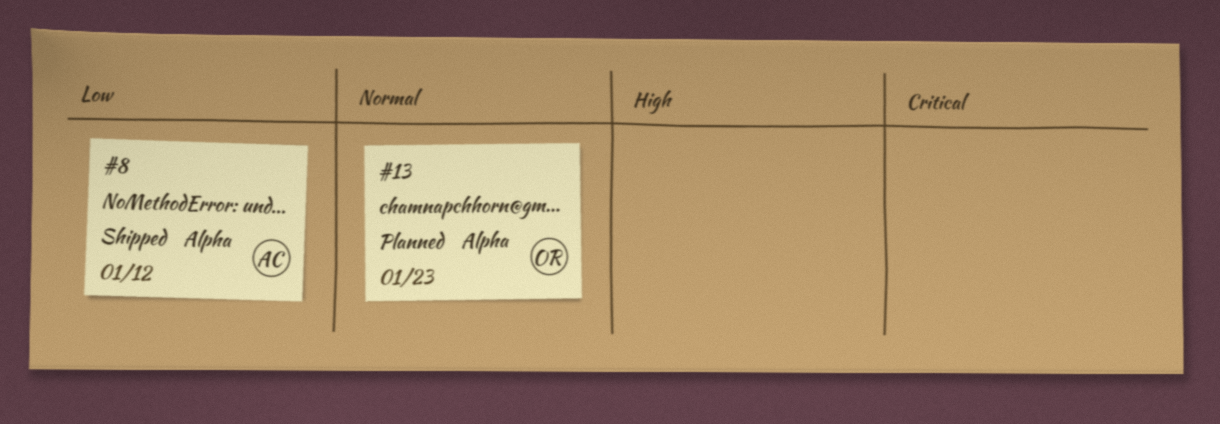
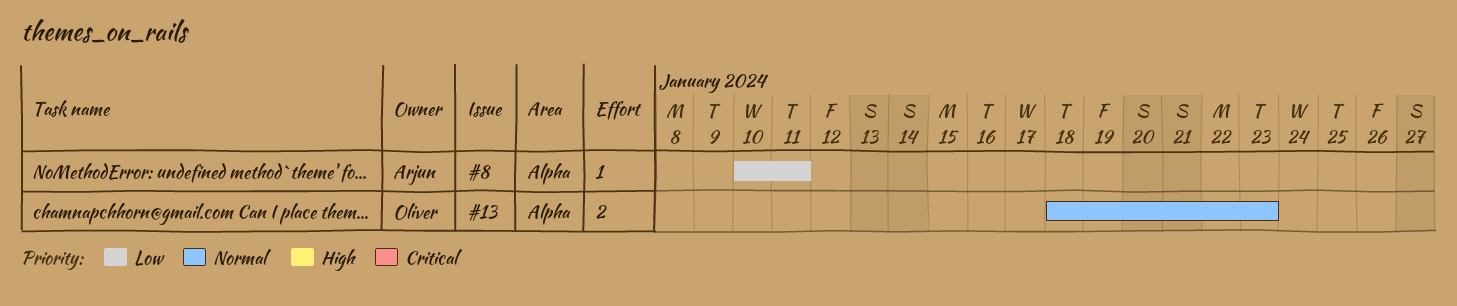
#8, due: Jan 12 -> Jan 11

